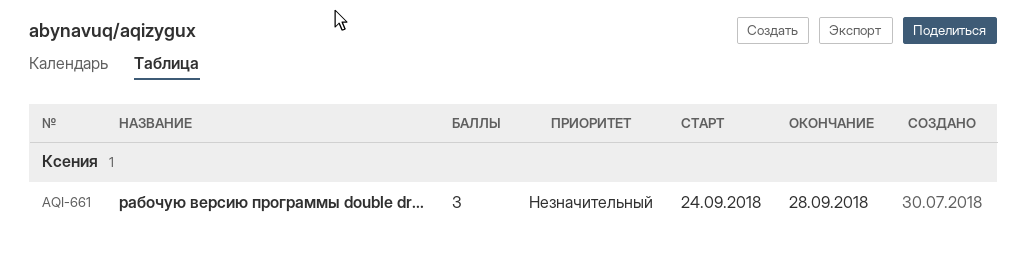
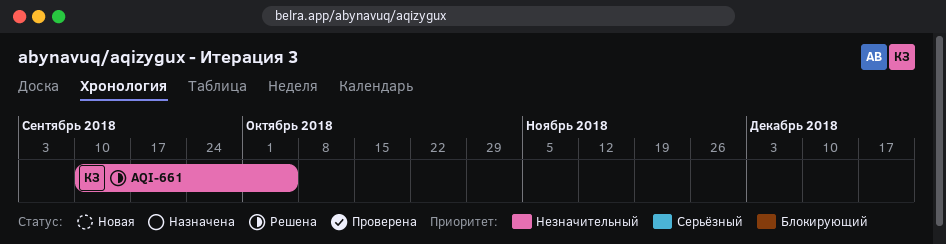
AQI-661, start: Sep 24 -> Sep 10
AQI-661, due: Sep 28 -> Oct 5

